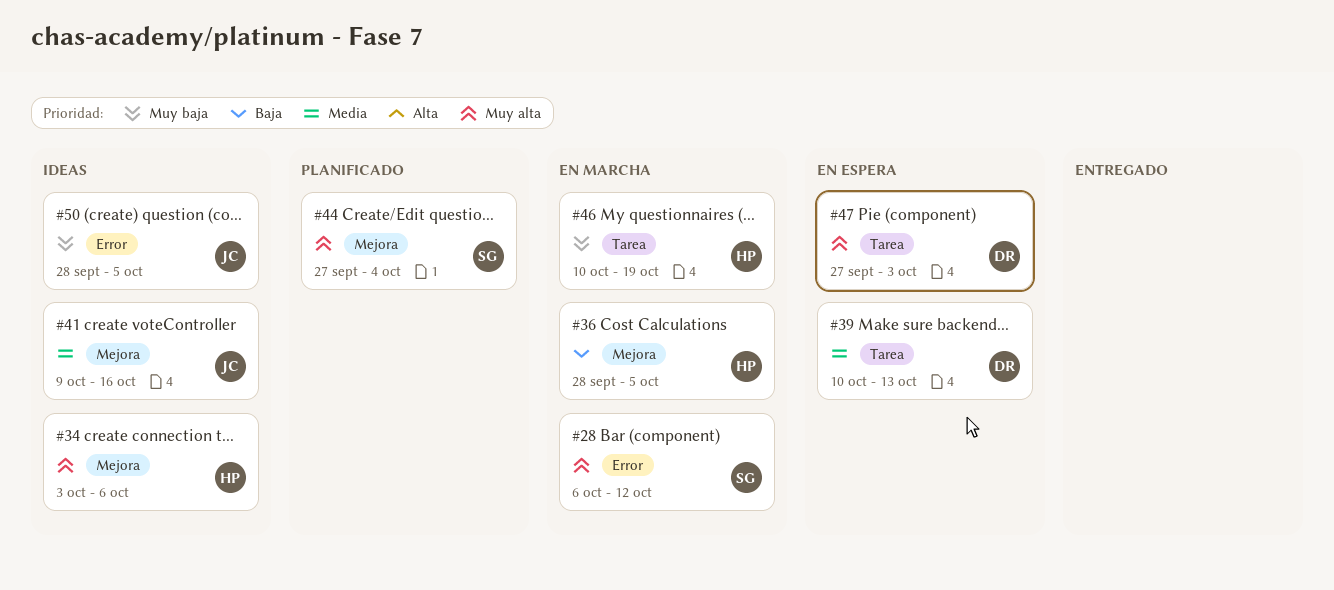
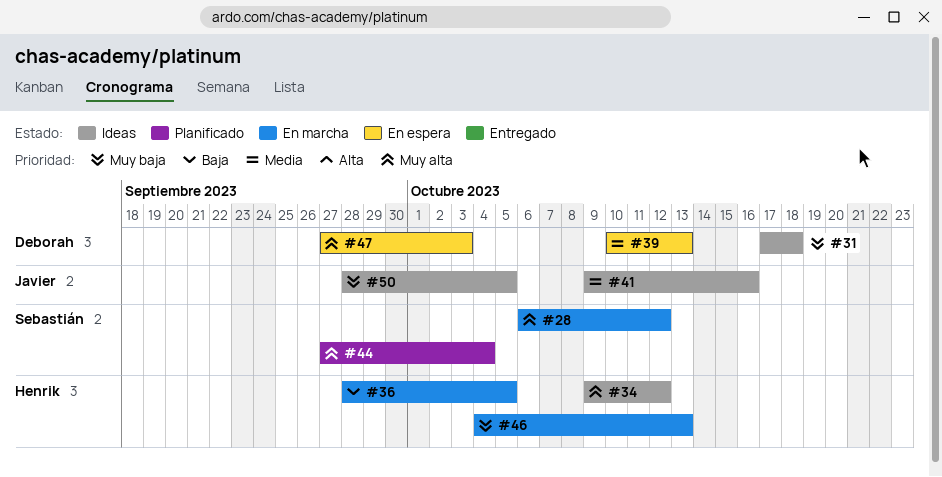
#31: none -> present
#34, start: Oct 3 -> Oct 9
#34, due: Oct 6 -> Oct 12
#46, start: Oct 10 -> Oct 4
#46, due: Oct 19 -> Oct 13

